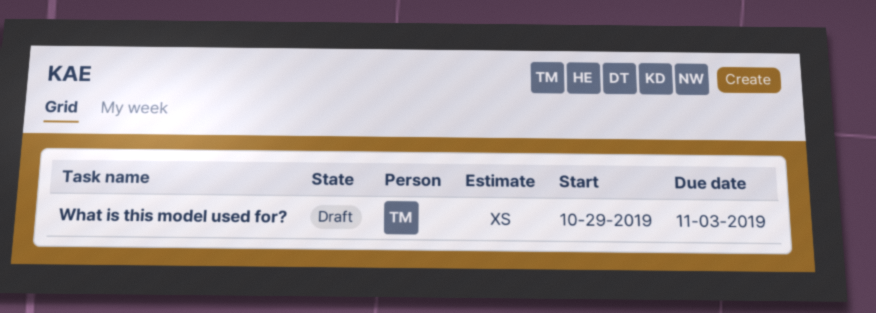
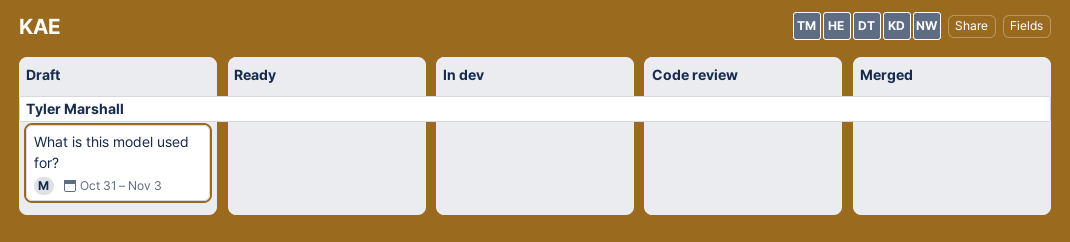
What is this model used for?, estimate: XS -> M
What is this model used for?, start: Oct 29 -> Oct 31

